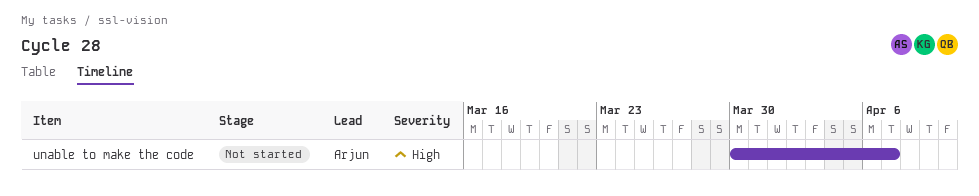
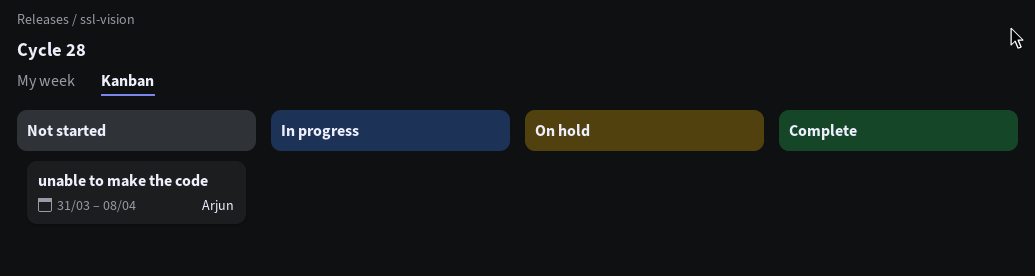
unable to make the code, start: Mar 30 -> Mar 31
unable to make the code, due: Apr 7 -> Apr 8

